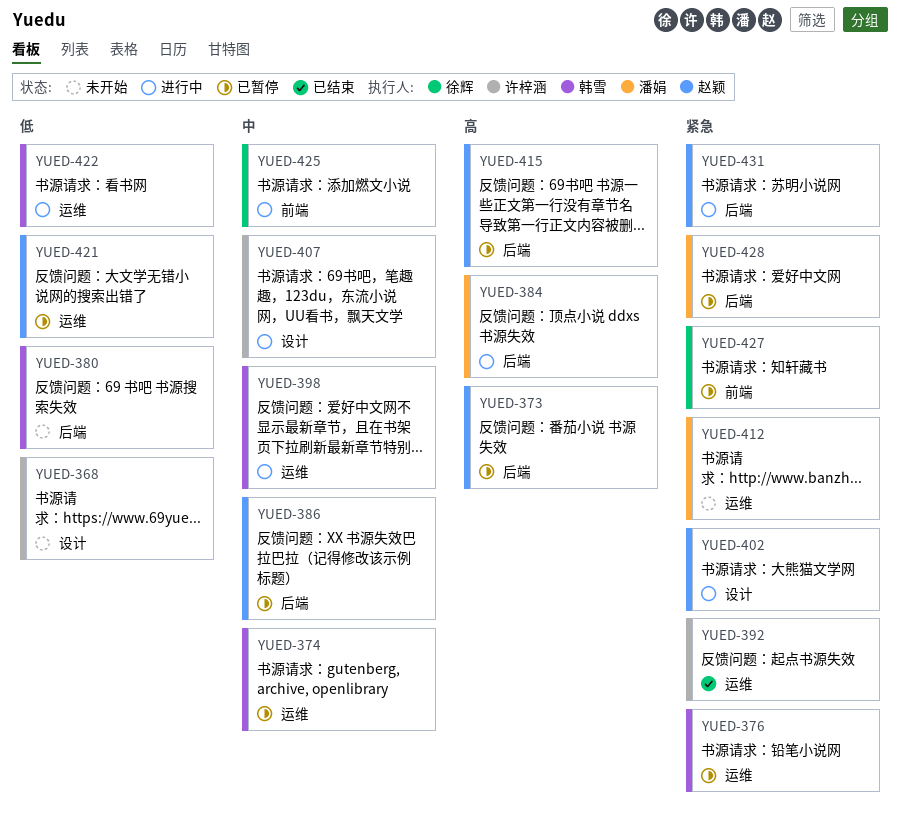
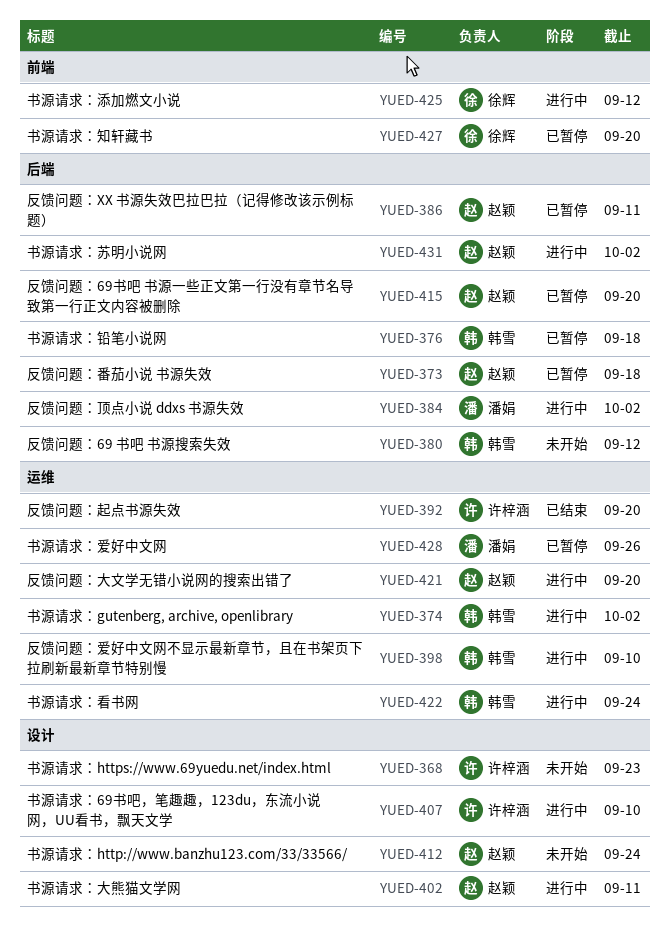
YUED-374, status: 已暂停 -> 进行中
YUED-376, label: 运维 -> 后端
YUED-412, owner: 潘娟 -> 赵颖
YUED-412, label: 运维 -> 设计
YUED-421, status: 已暂停 -> 进行中
YUED-428, label: 后端 -> 运维

